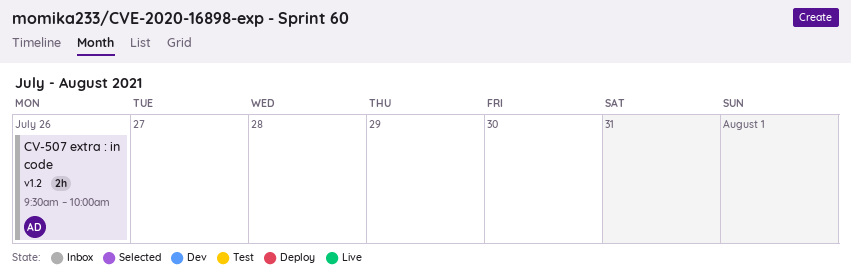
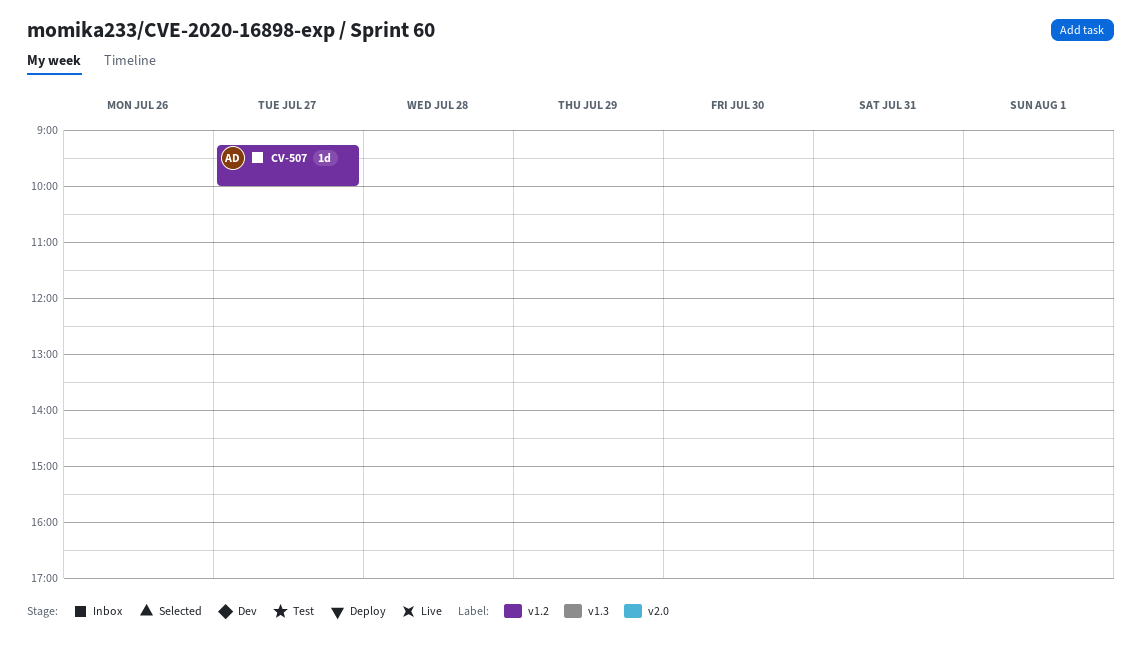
CV-507, estimate: 2h -> 1d
CV-507, day: Jul 26 -> Jul 27
CV-507, begins: 09:30 -> 09:15

